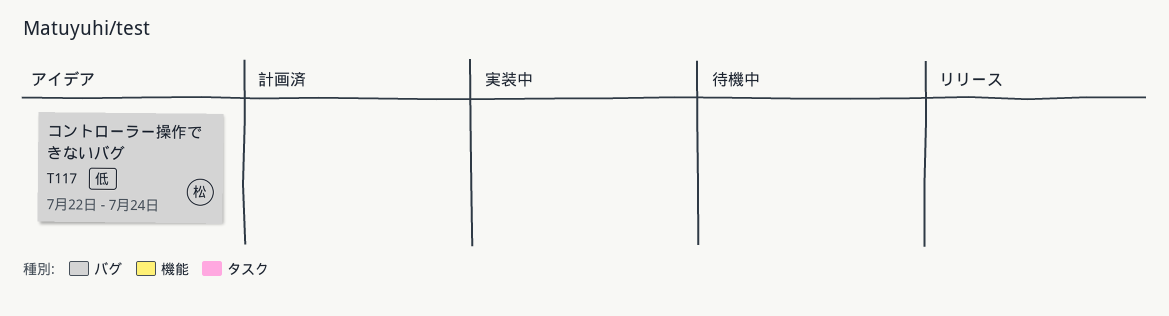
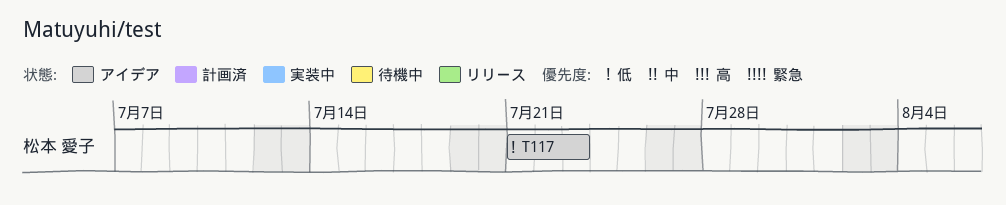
T117, start: Jul 22 -> Jul 21
T117, due: Jul 24 -> Jul 23

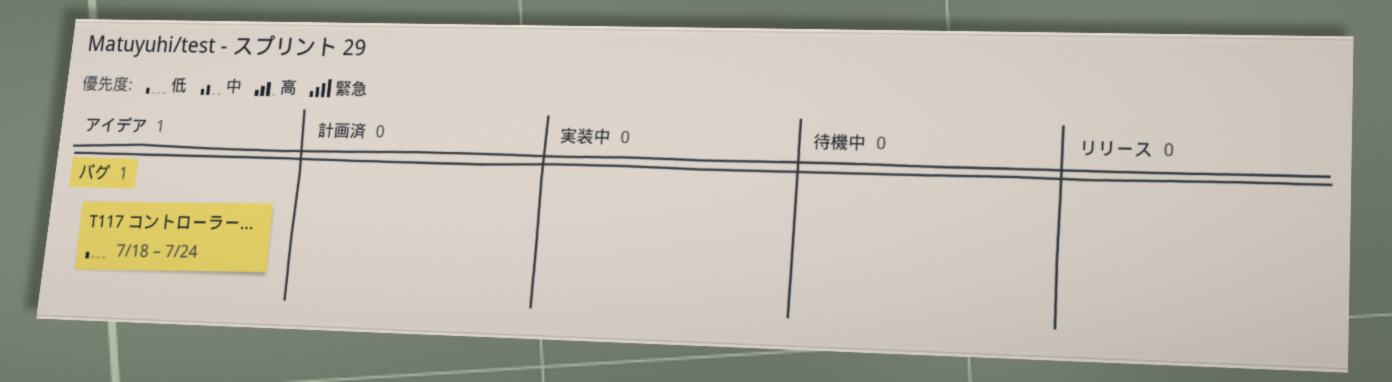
T117, start: Jul 21 -> Jul 18
T117, due: Jul 23 -> Jul 24

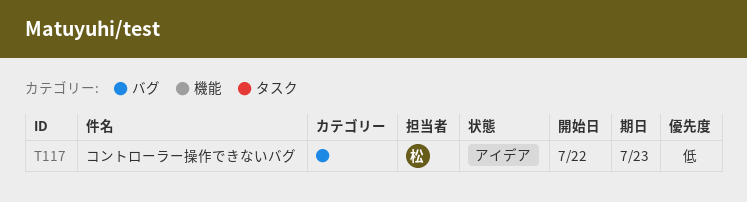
T117, start: Jul 18 -> Jul 22
T117, due: Jul 24 -> Jul 23

